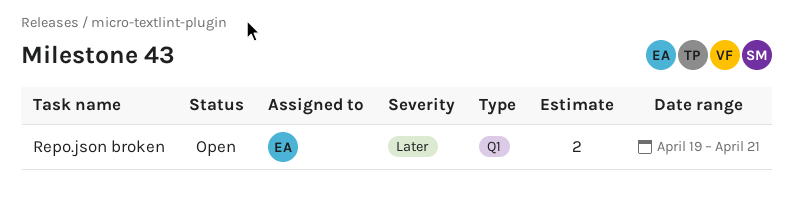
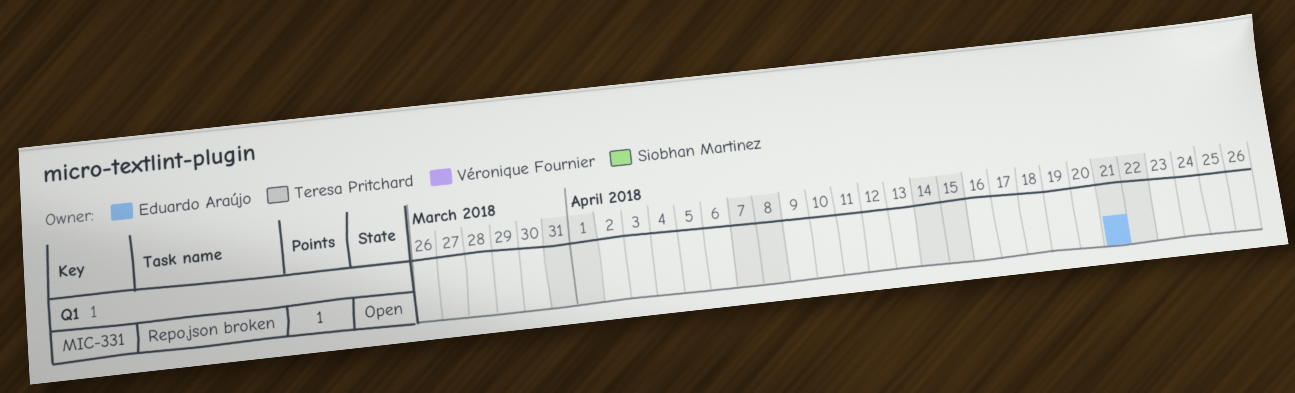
Repo.json broken, estimate: 2 -> 1
Repo.json broken, start: Apr 19 -> Apr 21

